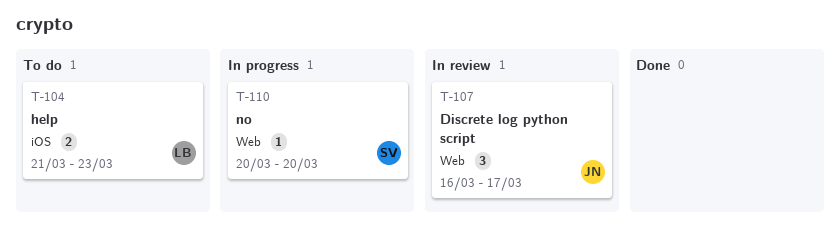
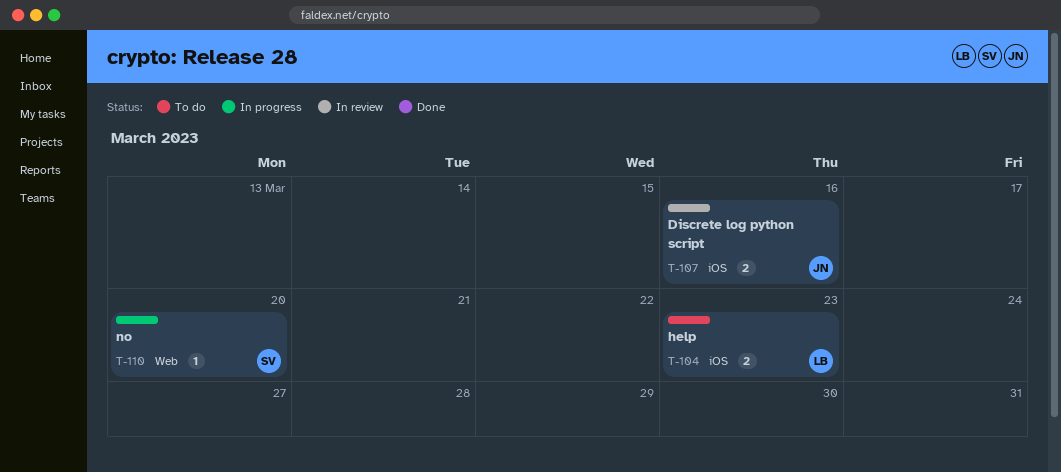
T-107, label: Web -> iOS
T-107, estimate: 3 -> 2
T-107, due: Mar 17 -> Mar 16

